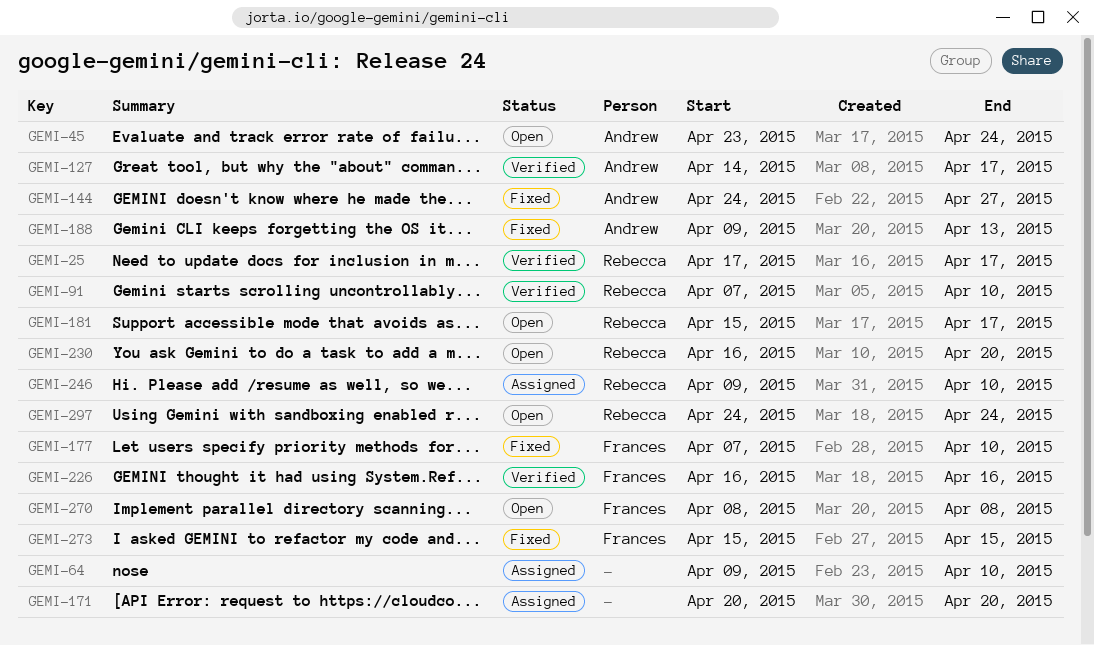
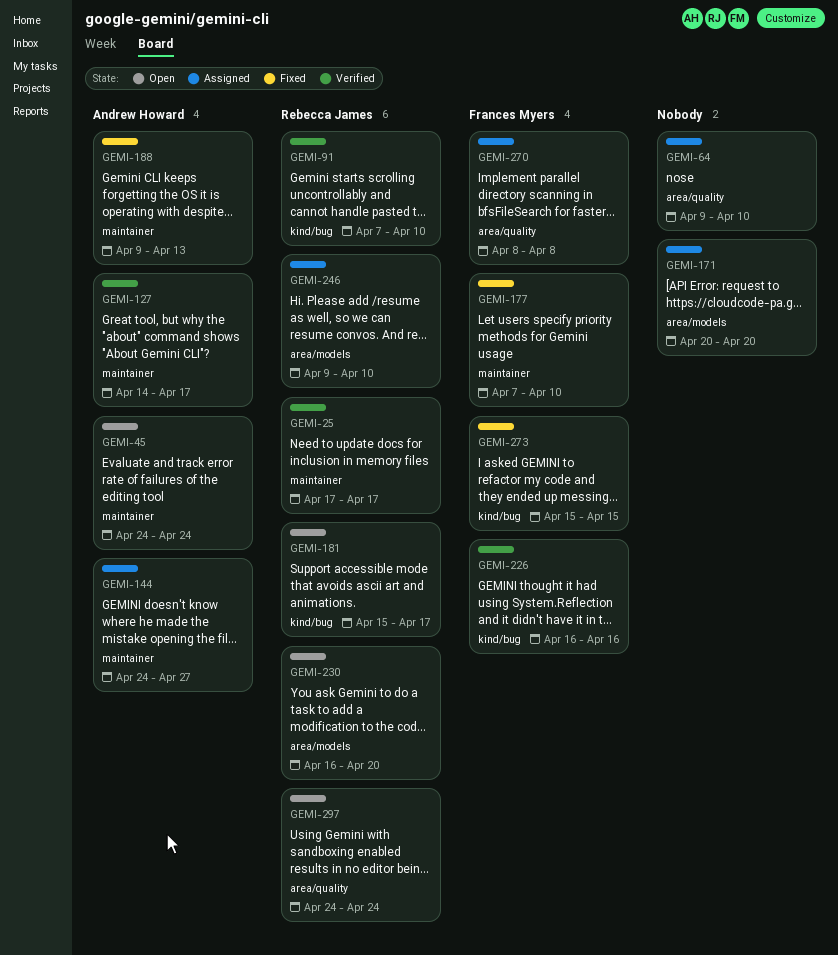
GEMI-45, start: Apr 23 -> Apr 24
GEMI-144, status: Fixed -> Assigned
GEMI-270, status: Open -> Assigned

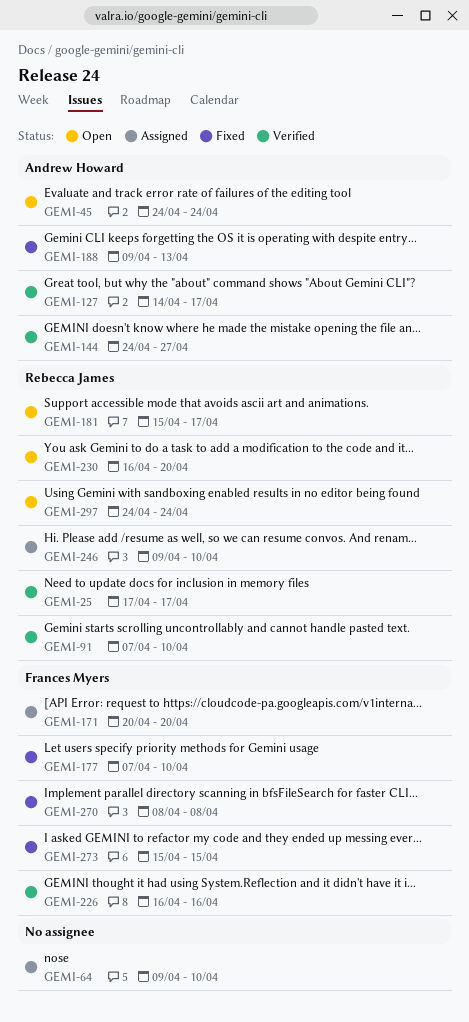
GEMI-144, status: Assigned -> Verified
GEMI-171, owner: none -> Frances Myers
GEMI-270, status: Assigned -> Fixed

